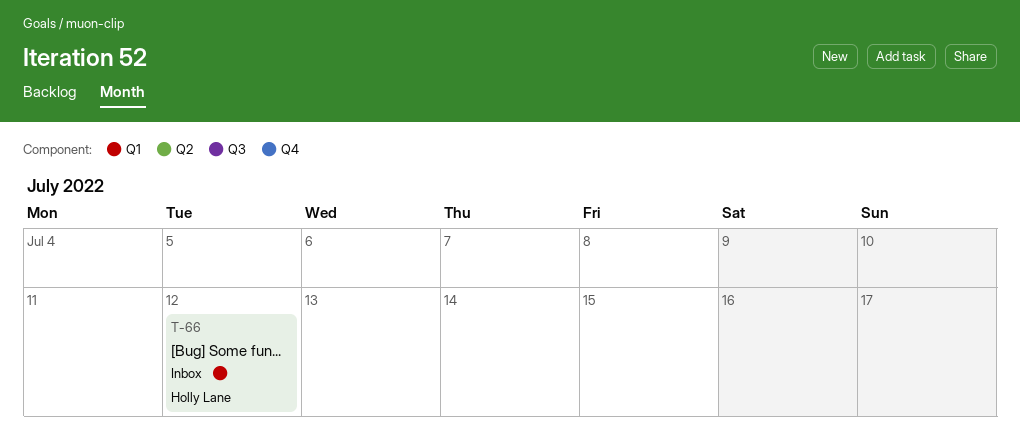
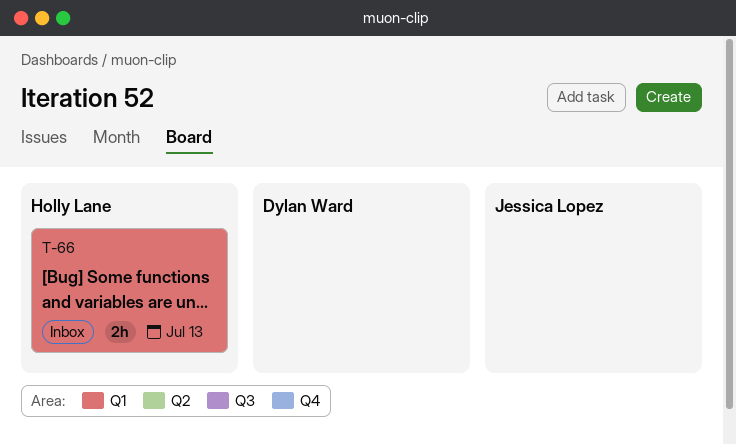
T-66, due: Jul 12 -> Jul 13

